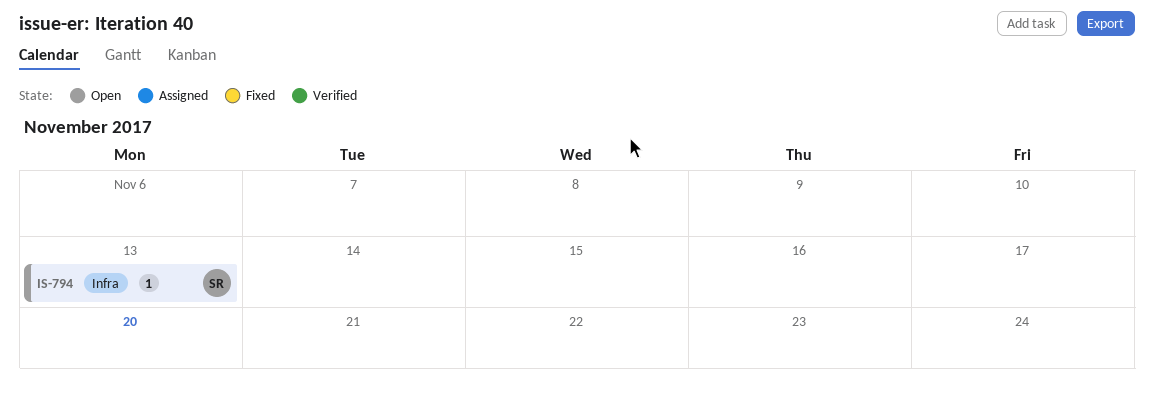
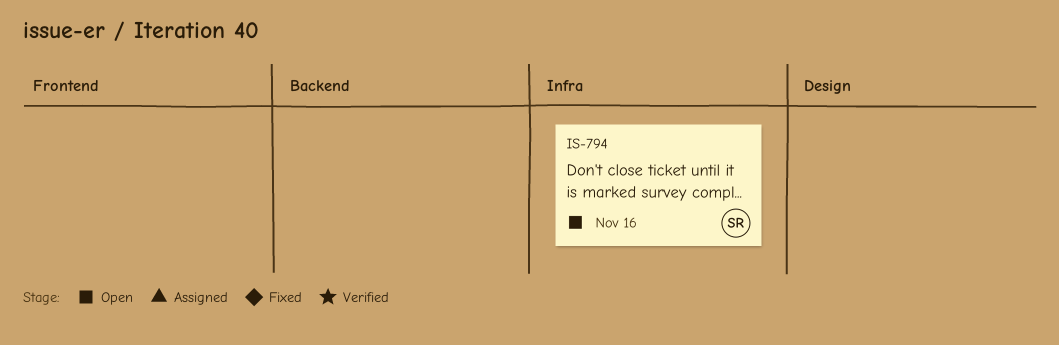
IS-794, due: Nov 13 -> Nov 16

